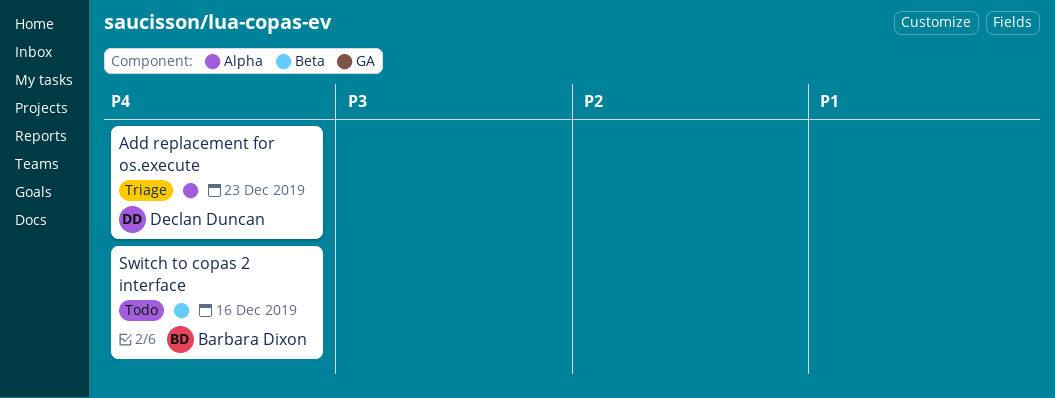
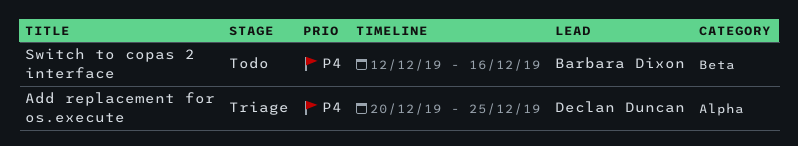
Add replacement for os.execute, due: Dec 23 -> Dec 25

